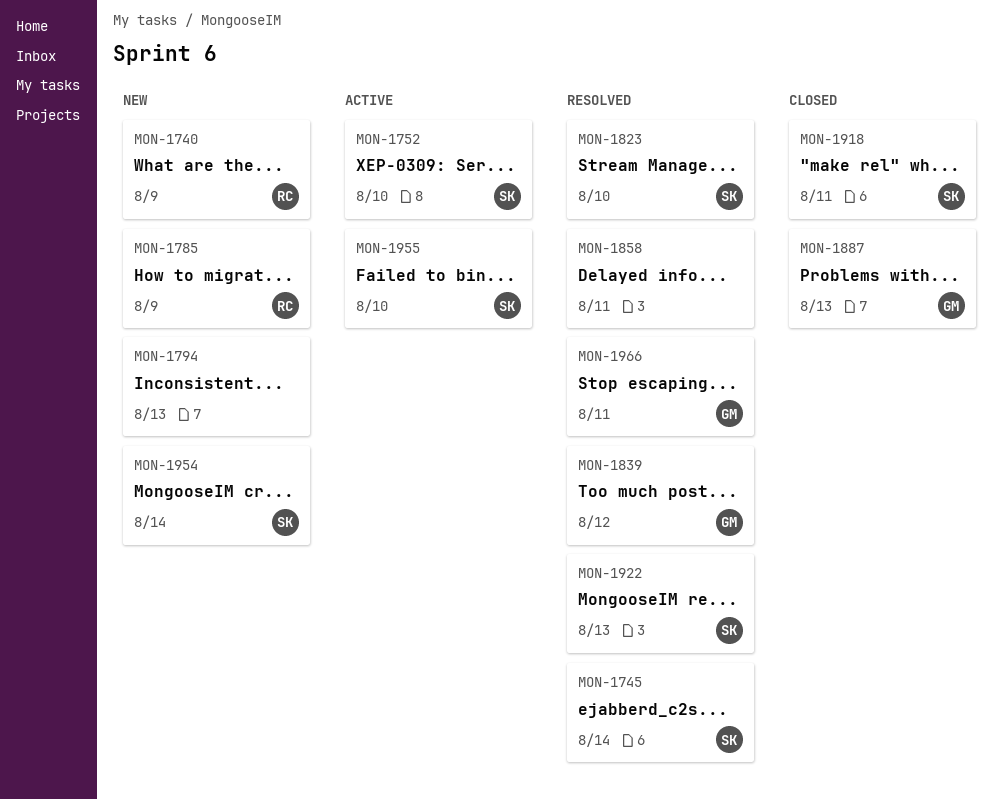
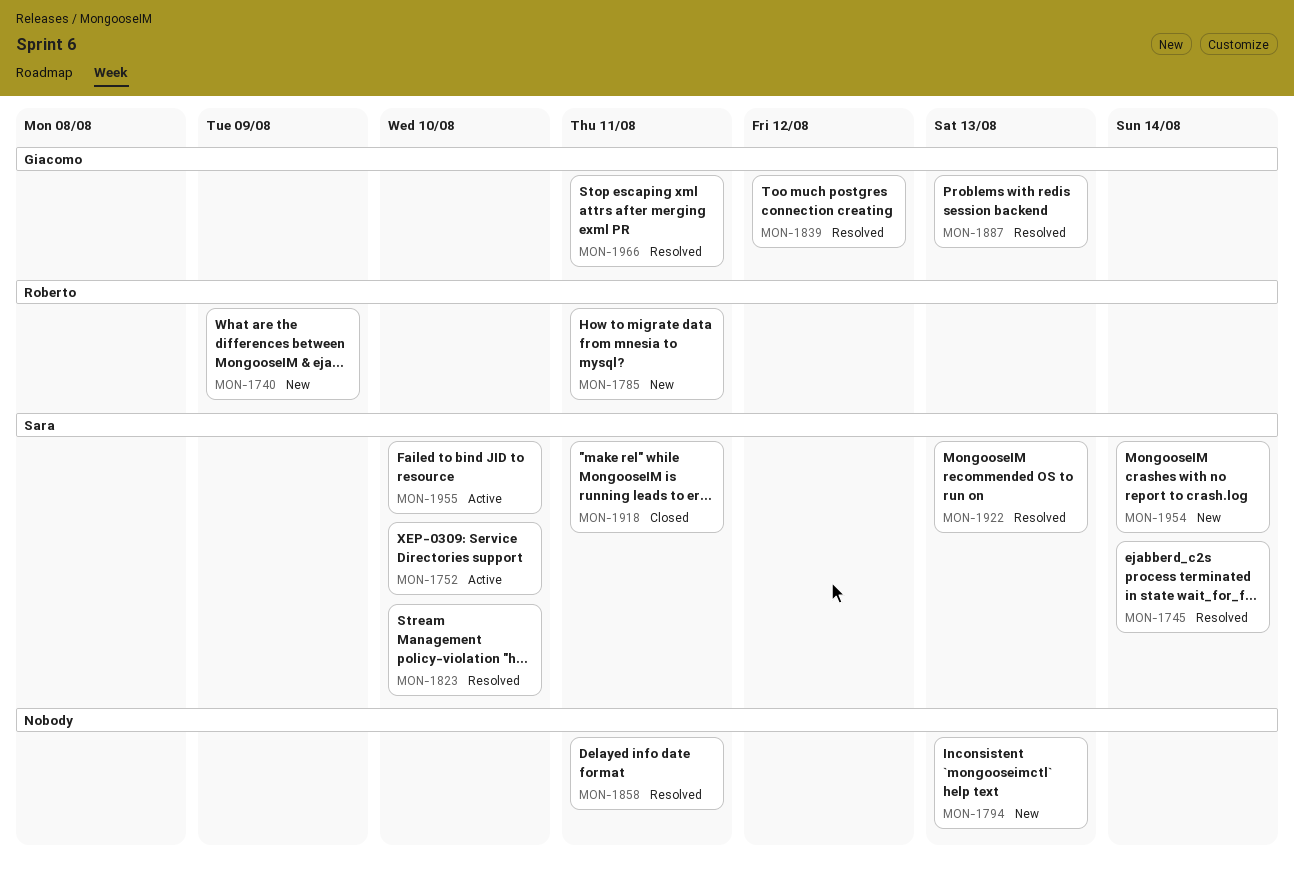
MON-1785, due: Aug 9 -> Aug 11
MON-1887, status: Closed -> Resolved

